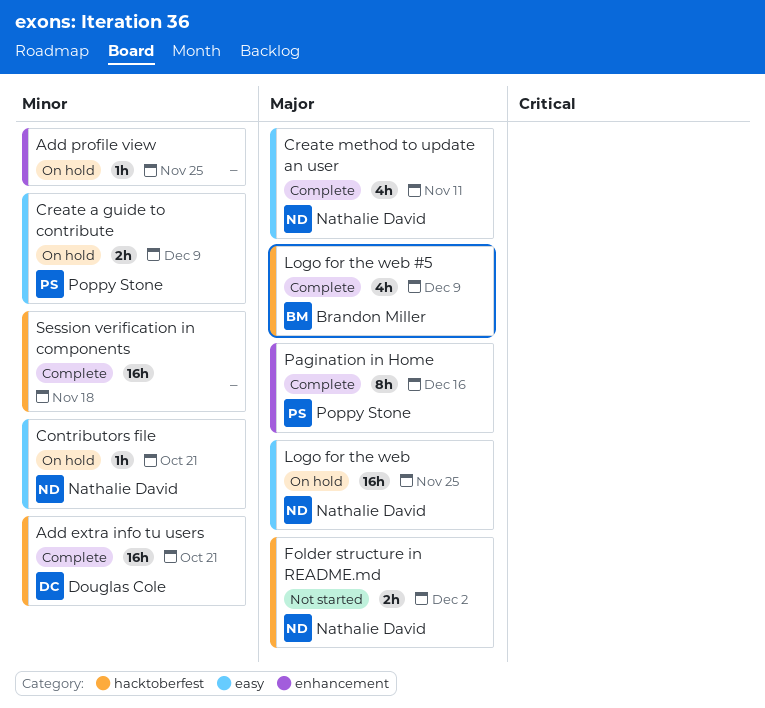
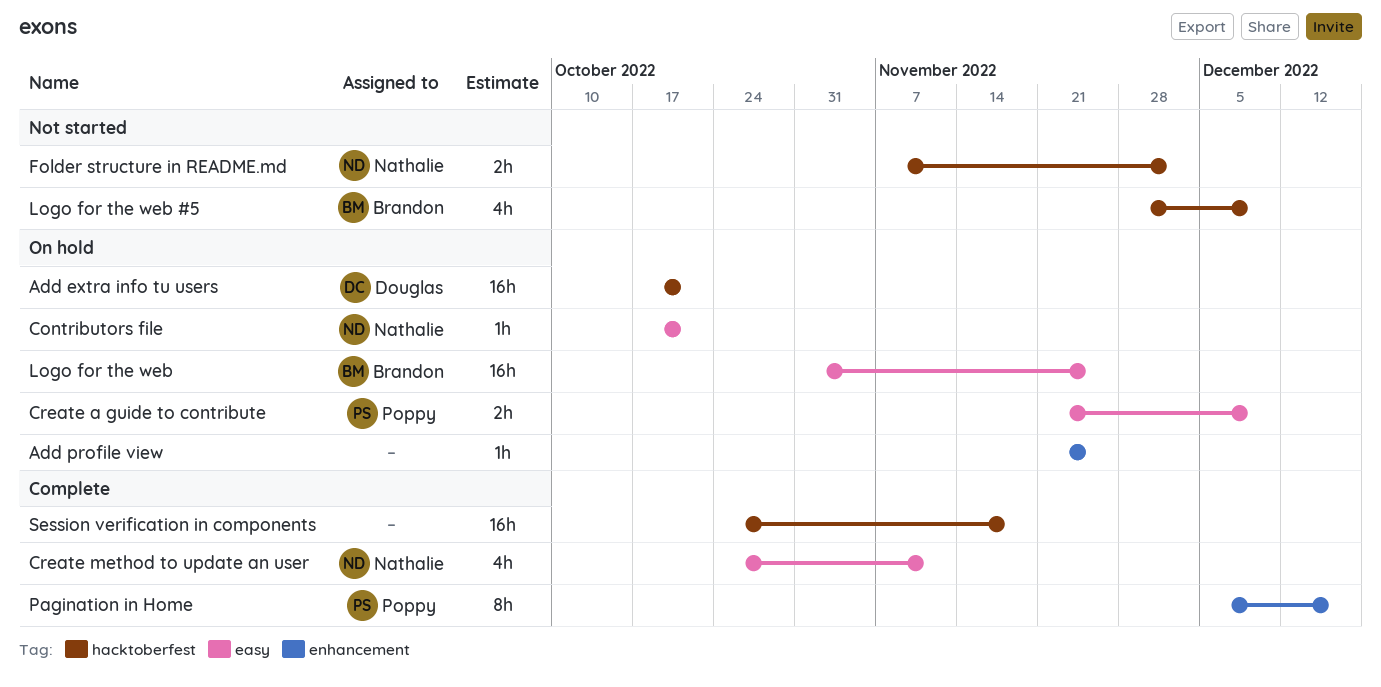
Add extra info tu users, status: Complete -> On hold
Logo for the web, owner: Nathalie David -> Brandon Miller
Logo for the web #5, status: Complete -> Not started

